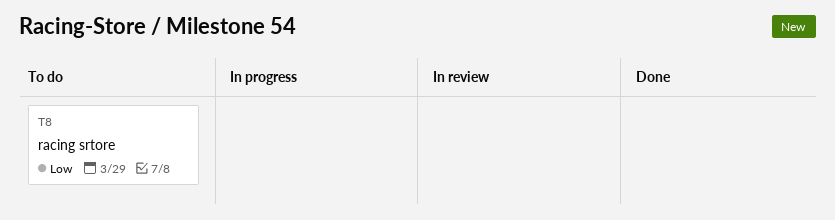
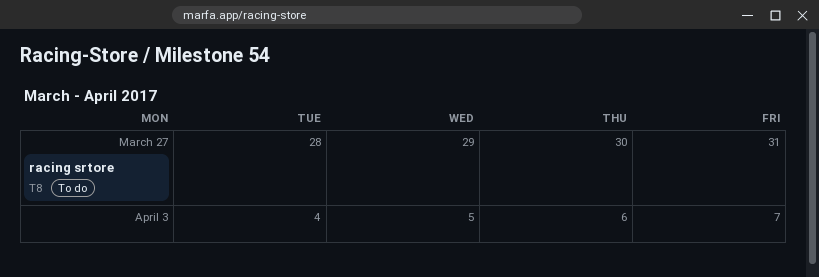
T8, due: Mar 29 -> Mar 27

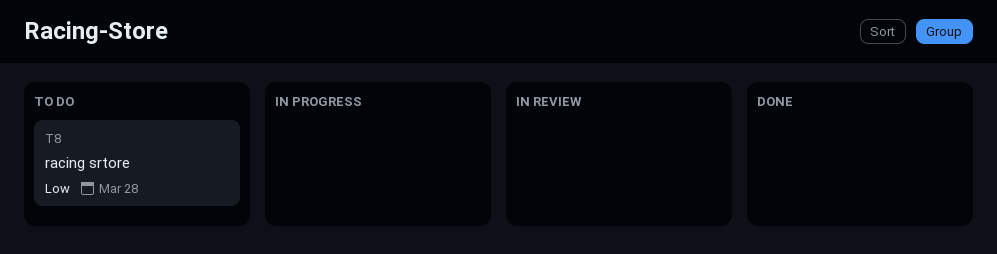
T8, due: Mar 27 -> Mar 28

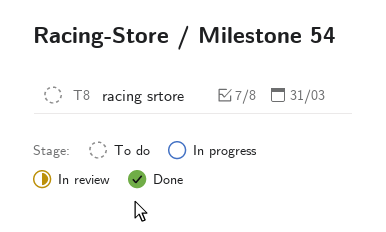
T8, due: Mar 28 -> Mar 31

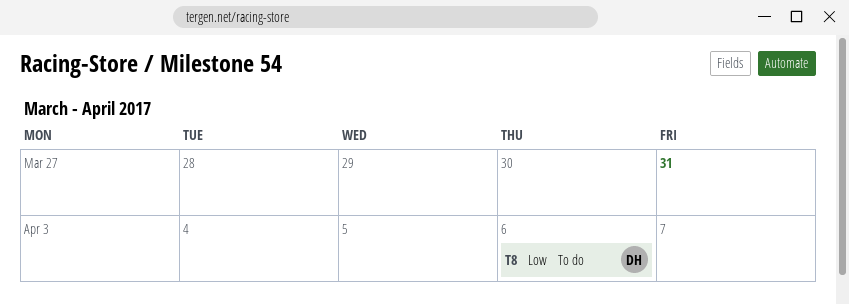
T8, due: Mar 31 -> Apr 6

